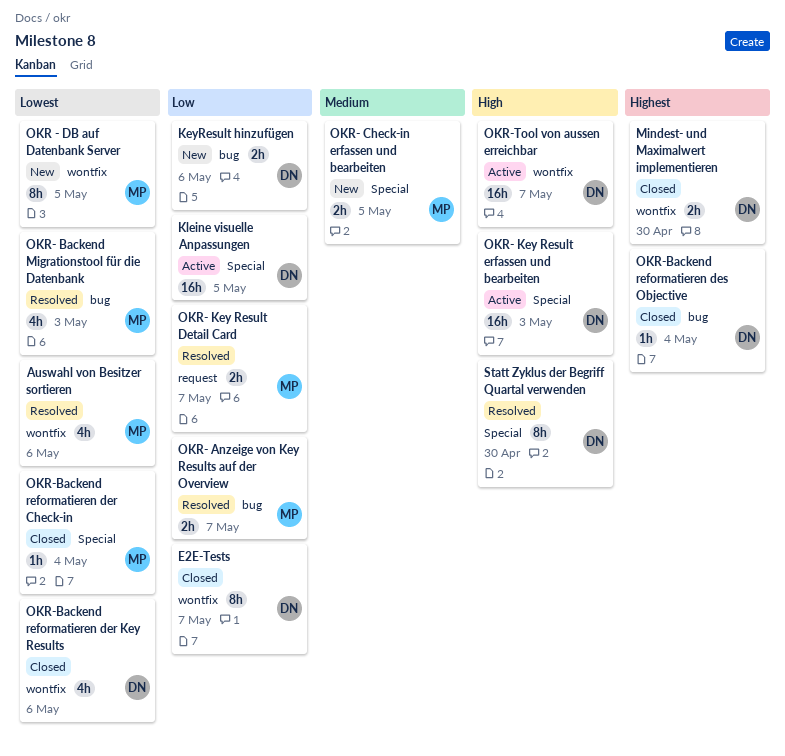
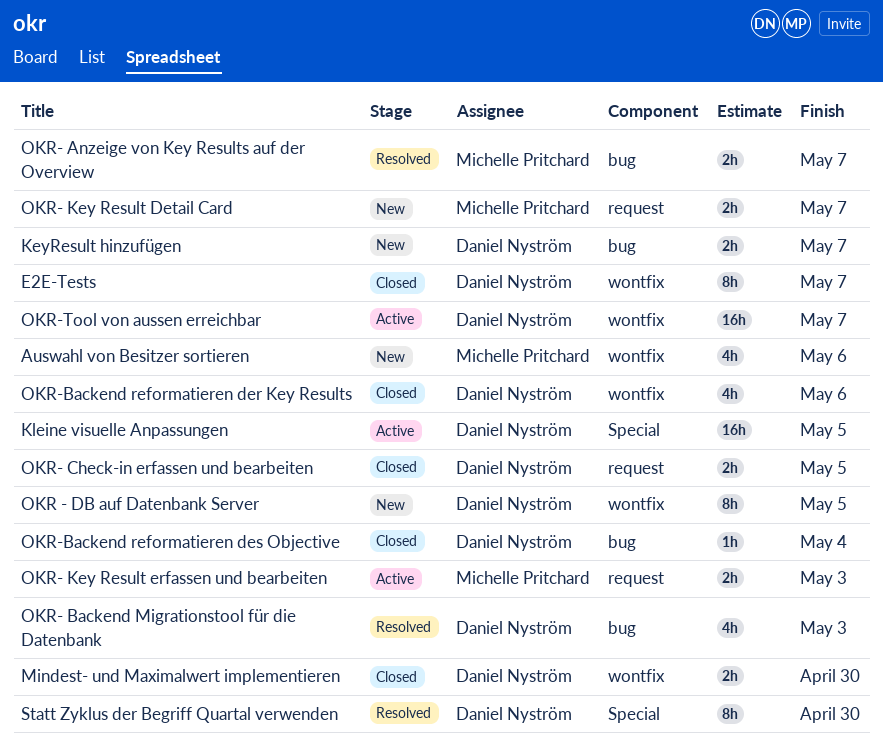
Auswahl von Besitzer sortieren, status: Resolved -> New
KeyResult hinzufügen, due: May 6 -> May 7
OKR - DB auf Datenbank Server, owner: Michelle Pritchard -> Daniel Nyström
OKR- Backend Migrationstool für die Datenbank, owner: Michelle Pritchard -> Daniel Nyström
OKR- Check-in erfassen und bearbeiten, status: New -> Closed
OKR- Check-in erfassen und bearbeiten, owner: Michelle Pritchard -> Daniel Nyström
OKR- Check-in erfassen und bearbeiten, label: Special -> request
OKR- Key Result Detail Card, status: Resolved -> New
OKR- Key Result erfassen und bearbeiten, owner: Daniel Nyström -> Michelle Pritchard
OKR- Key Result erfassen und bearbeiten, label: Special -> request
OKR- Key Result erfassen und bearbeiten, estimate: 16h -> 2h
OKR-Backend reformatieren der Check-in: present -> none

